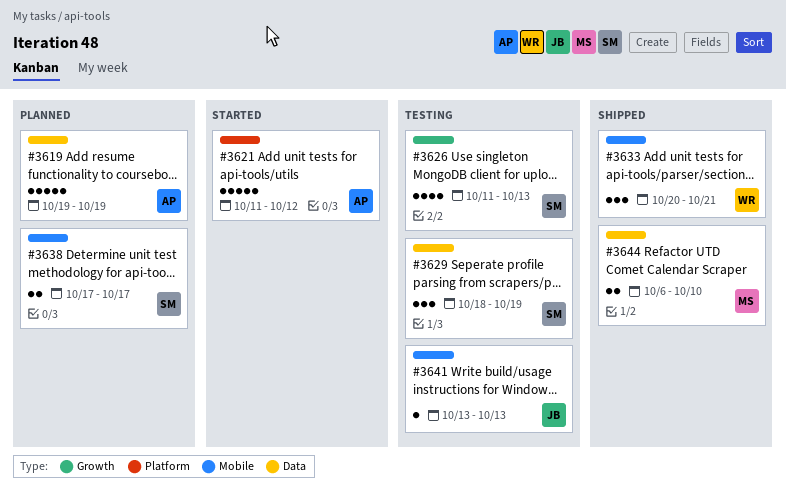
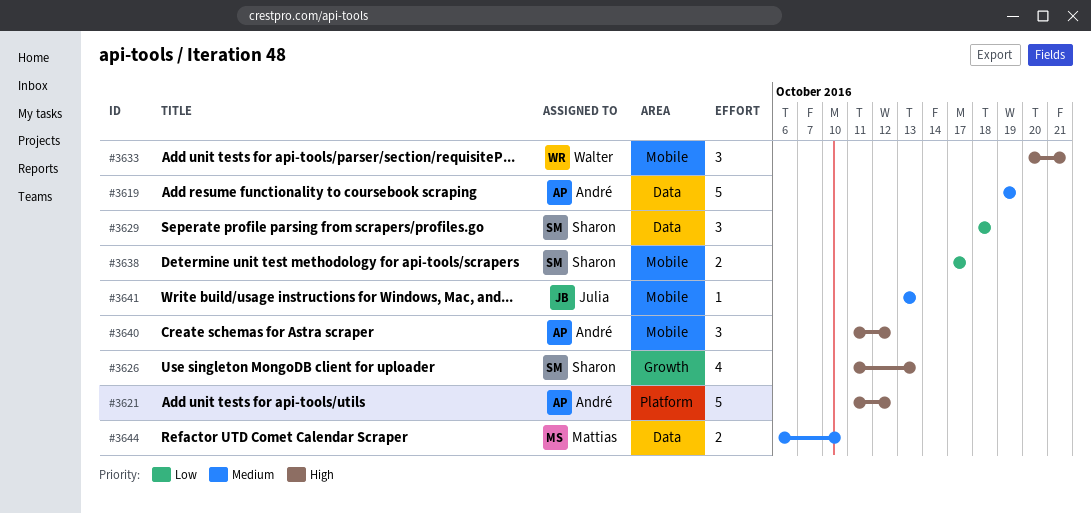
#3629, due: Oct 19 -> Oct 18
#3640: none -> present

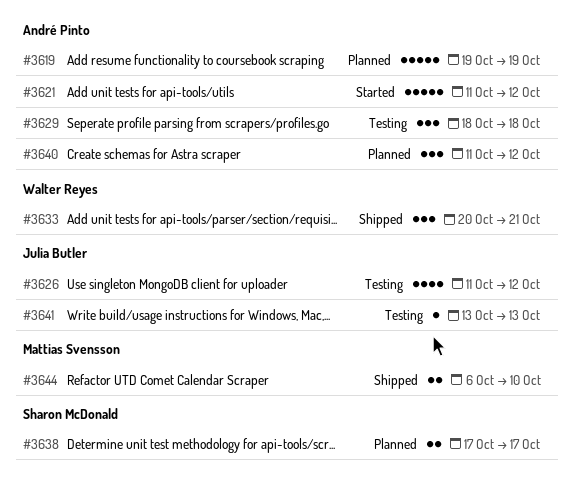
#3626, owner: Sharon McDonald -> Julia Butler
#3626, due: Oct 13 -> Oct 12
#3629, owner: Sharon McDonald -> André Pinto

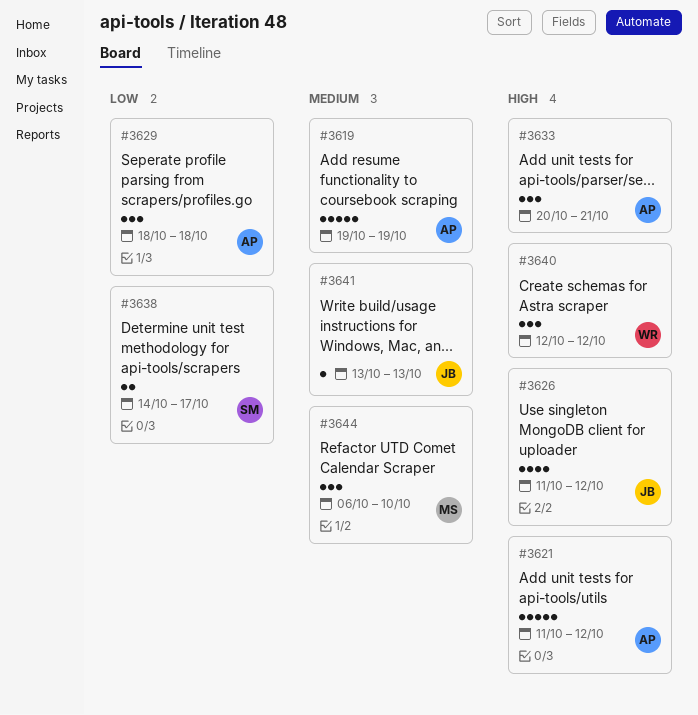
#3633, owner: Walter Reyes -> André Pinto
#3638, start: Oct 17 -> Oct 14
#3640, owner: André Pinto -> Walter Reyes
#3640, start: Oct 11 -> Oct 12
#3644, estimate: 2 -> 3

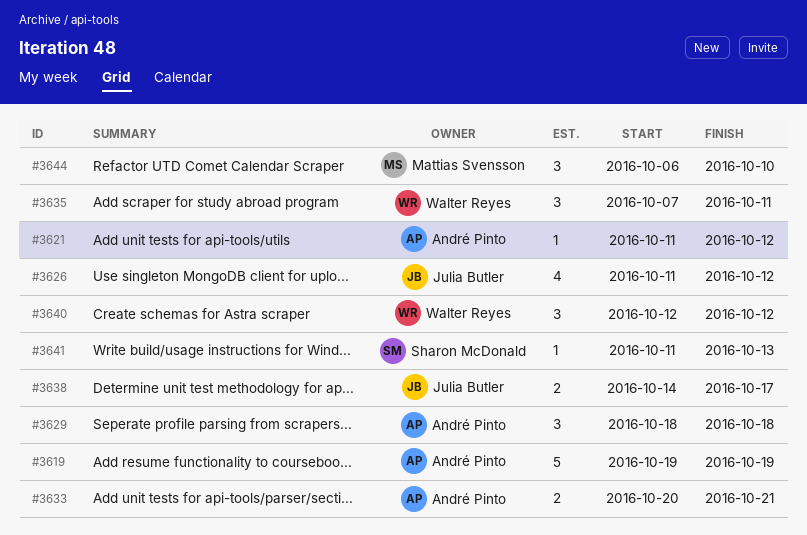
#3621, estimate: 5 -> 1
#3633, estimate: 3 -> 2
#3635: none -> present
#3638, owner: Sharon McDonald -> Julia Butler
#3641, owner: Julia Butler -> Sharon McDonald
#3641, start: Oct 13 -> Oct 11

